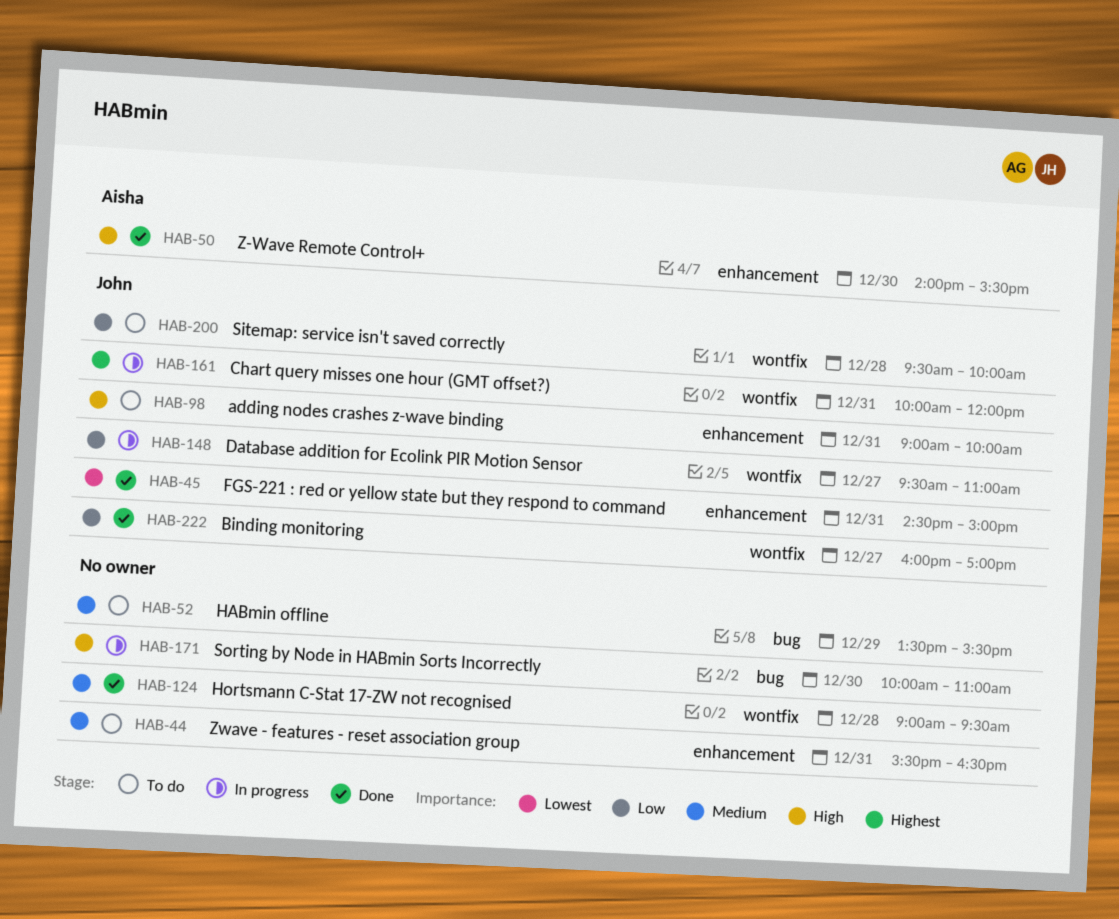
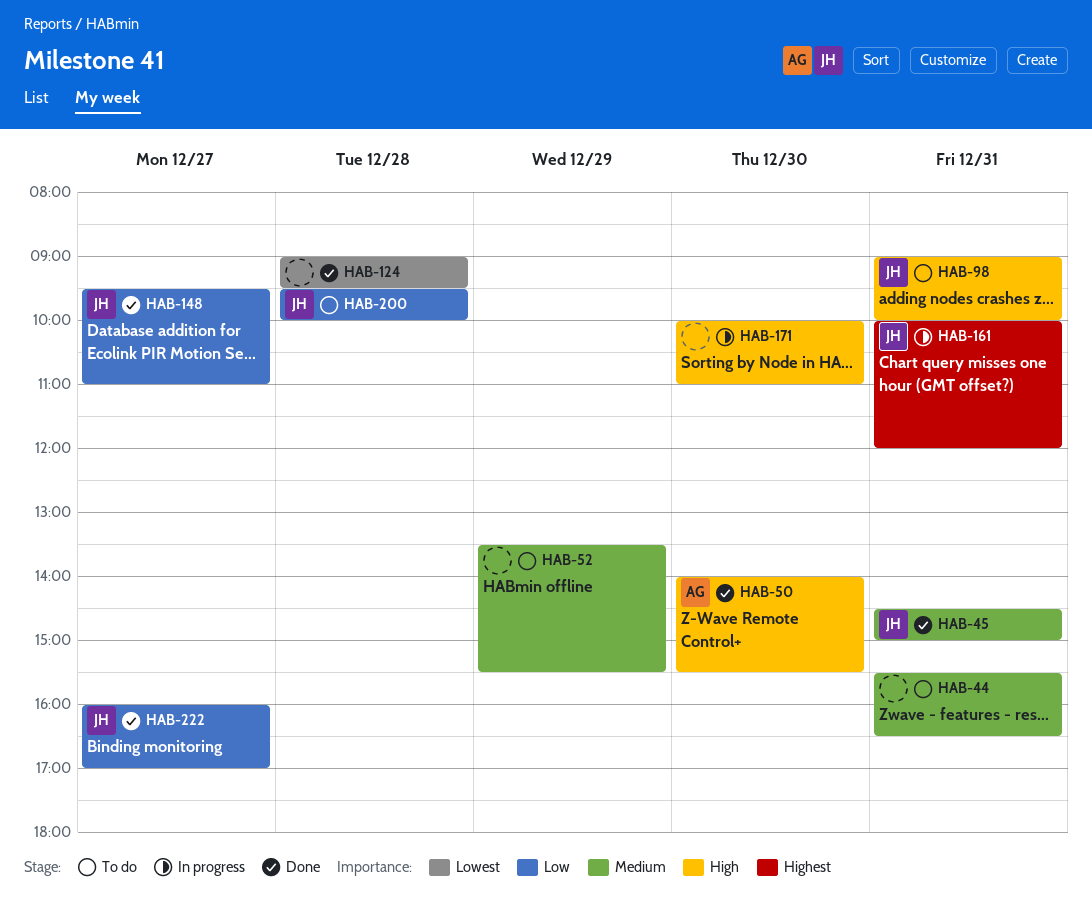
HAB-45, priority: Lowest -> Medium
HAB-124, priority: Medium -> Lowest
HAB-148, status: In progress -> Done

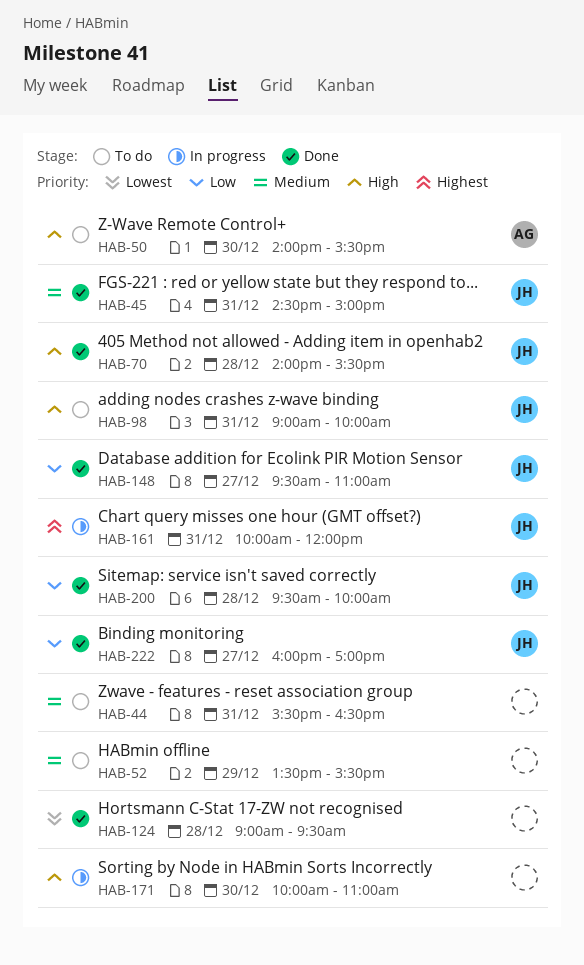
HAB-50, status: Done -> To do
HAB-70: none -> present
HAB-200, status: To do -> Done

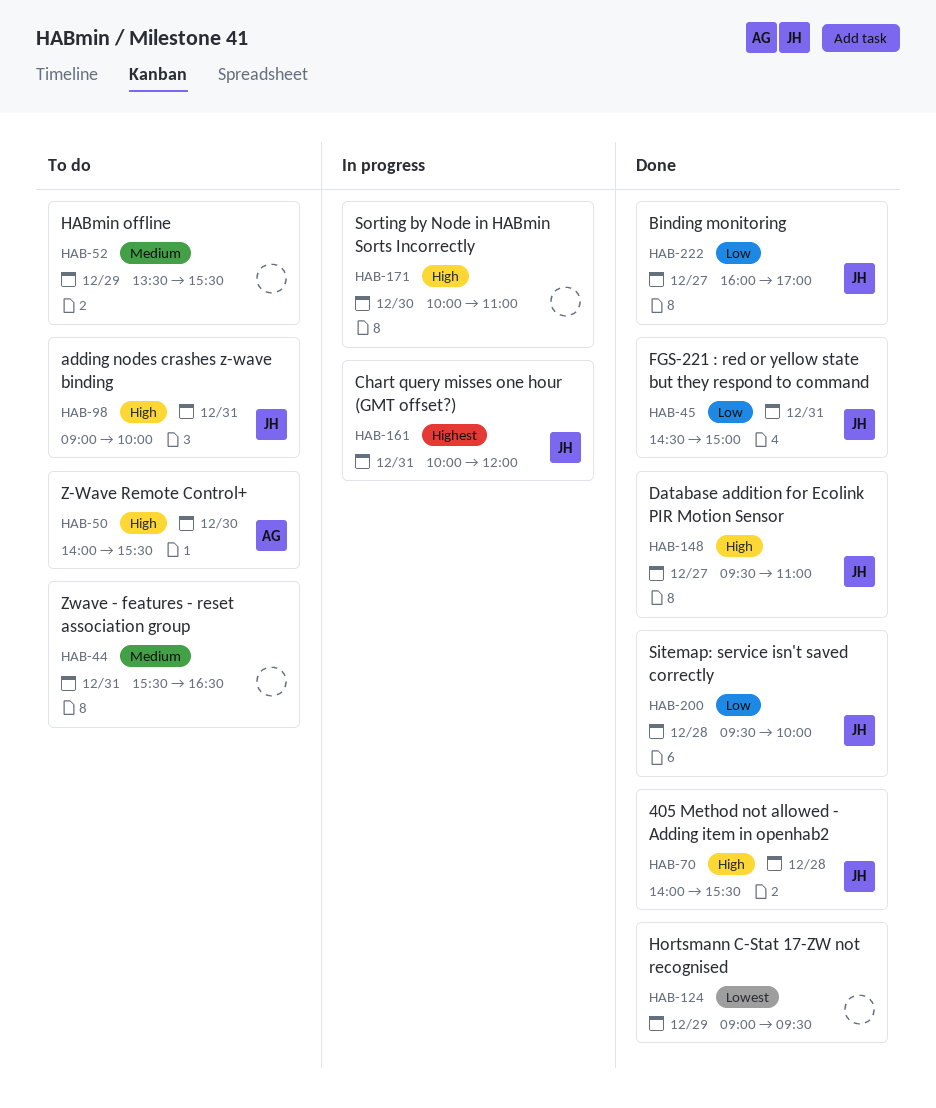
HAB-45, priority: Medium -> Low
HAB-124, day: Dec 28 -> Dec 29
HAB-148, priority: Low -> High

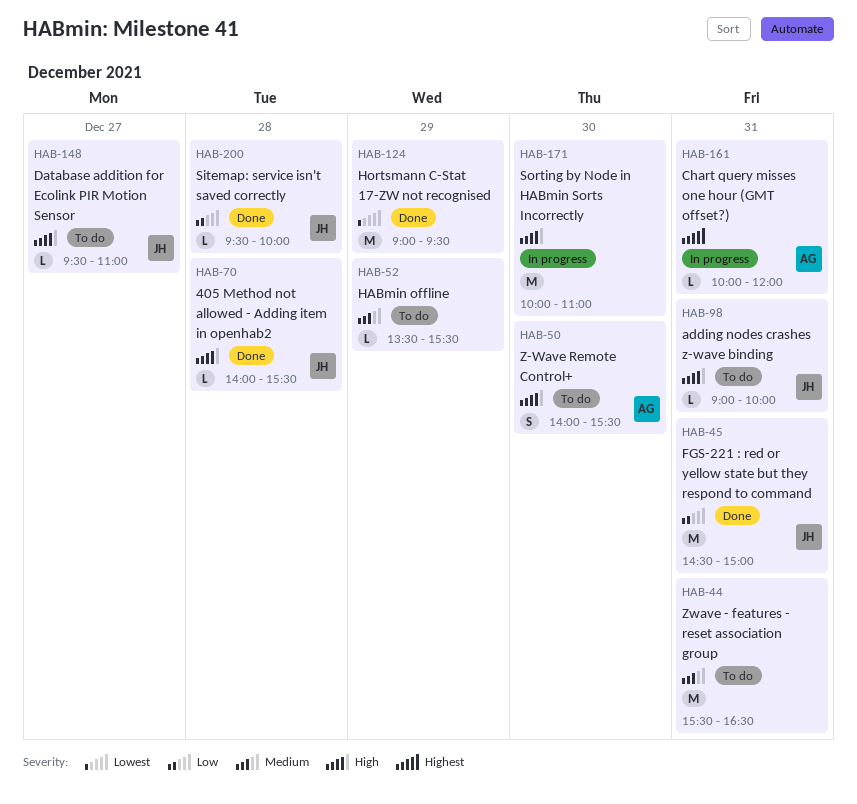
HAB-148, status: Done -> To do
HAB-161, owner: JH -> AG
HAB-222: present -> none

